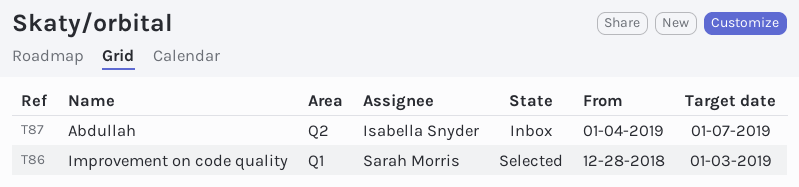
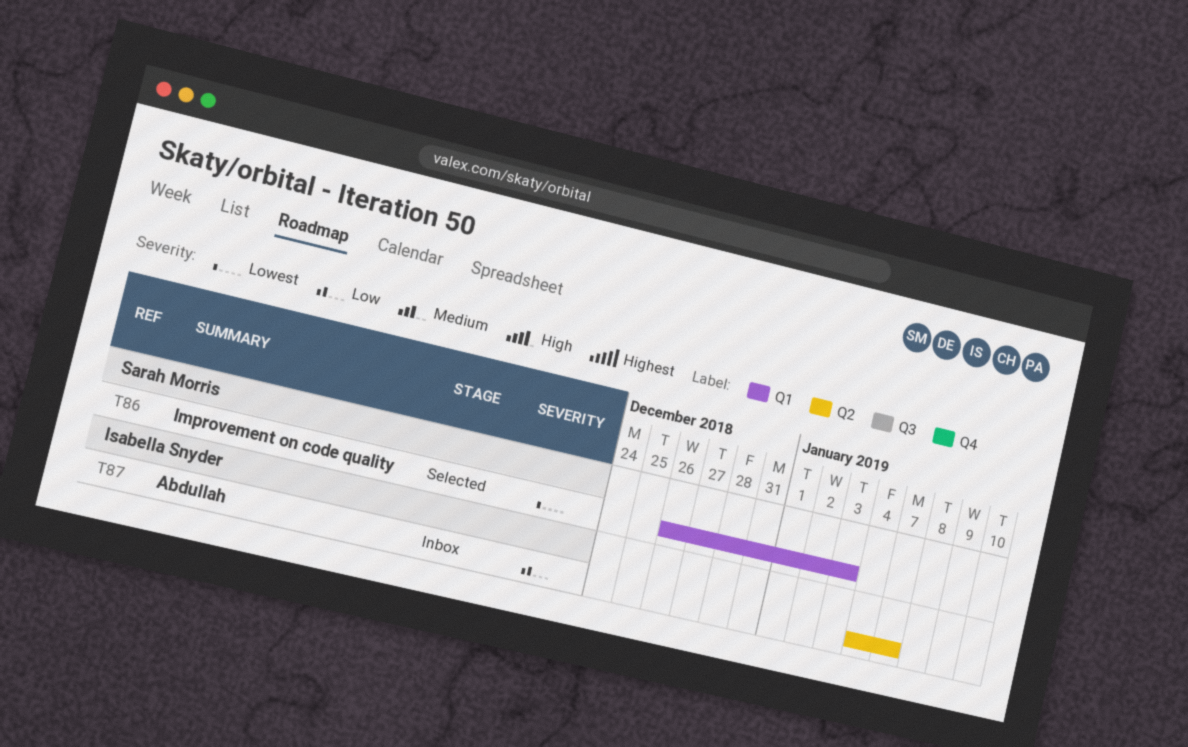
T86, start: Dec 28 -> Dec 26

